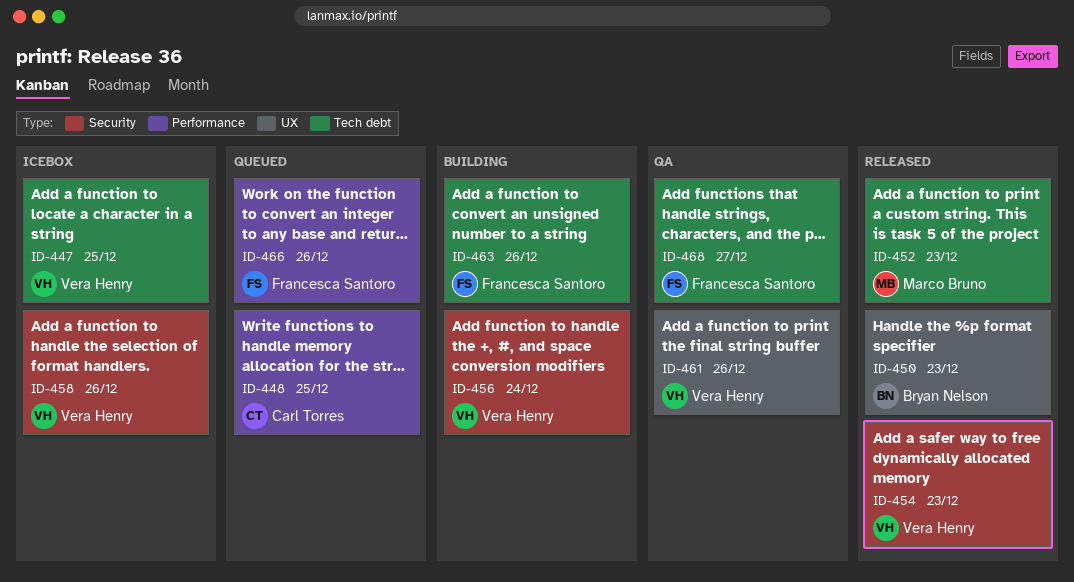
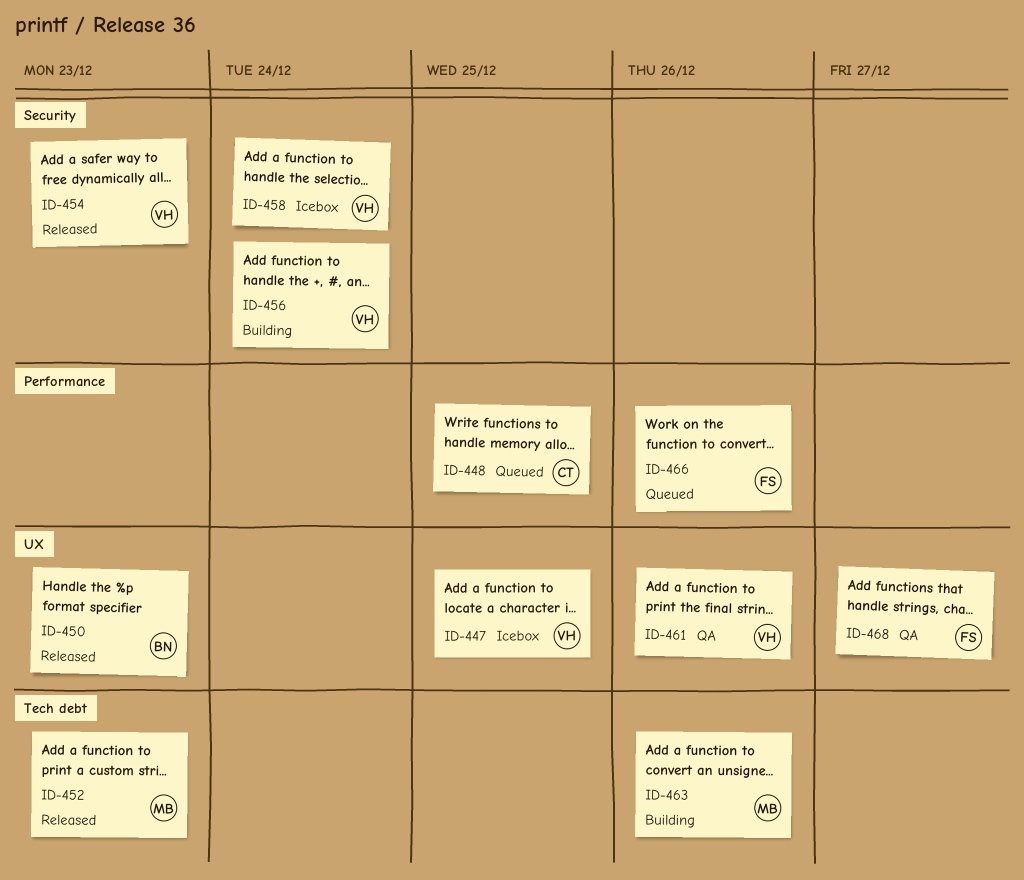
ID-447, label: Tech debt -> UX
ID-458, due: Dec 26 -> Dec 24
ID-463, owner: Francesca Santoro -> Marco Bruno
ID-468, label: Tech debt -> UX

